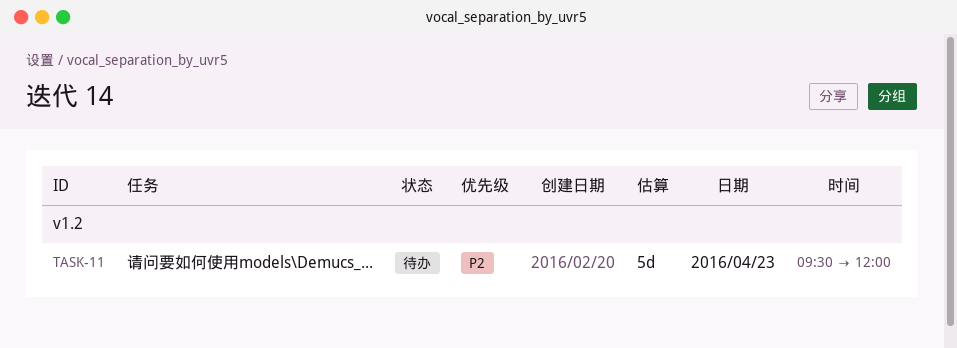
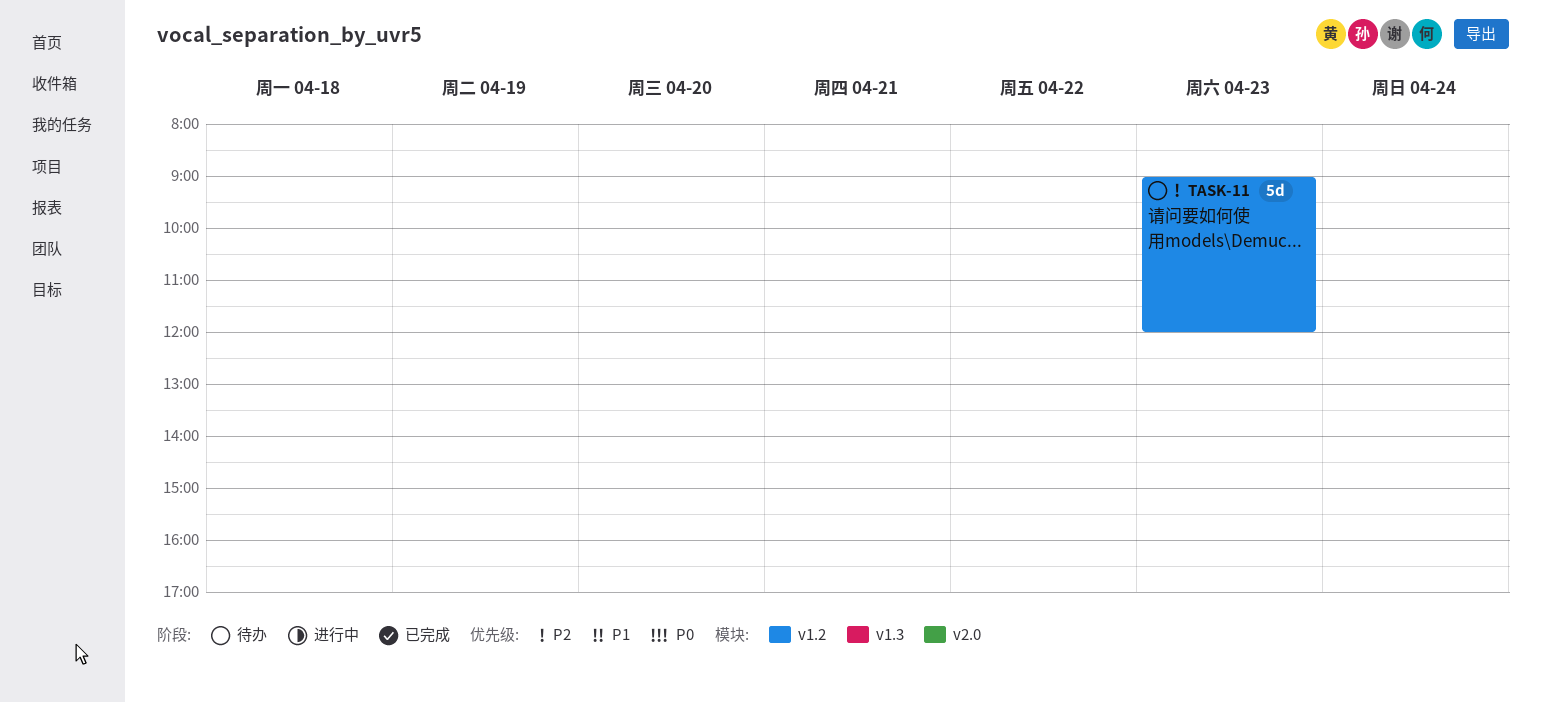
TASK-11, begins: 09:30 -> 09:00

